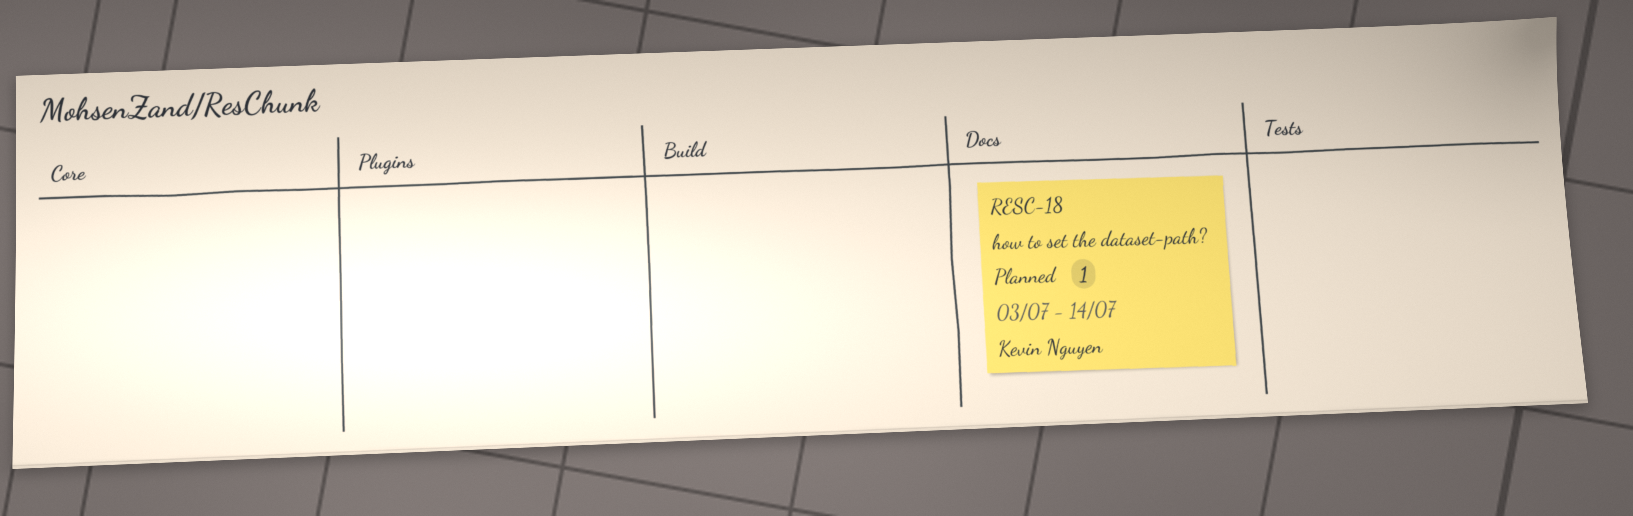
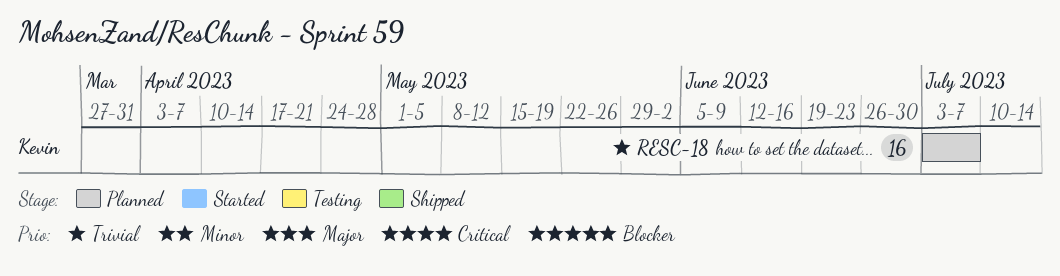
RESC-18, estimate: 1 -> 16
RESC-18, due: Jul 14 -> Jul 7

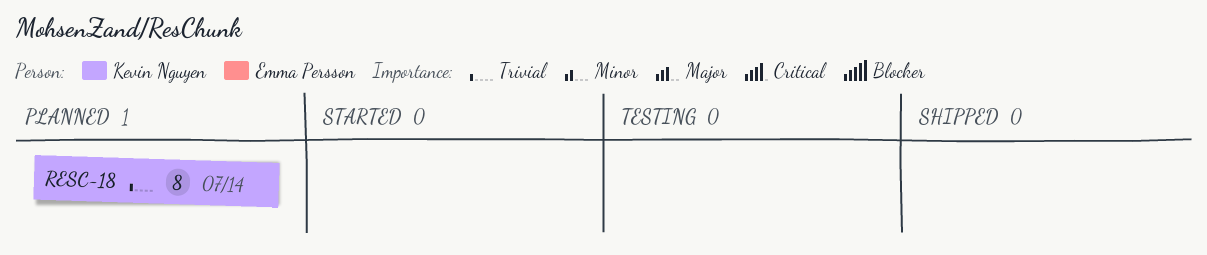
RESC-18, estimate: 16 -> 8
RESC-18, due: Jul 7 -> Jul 14

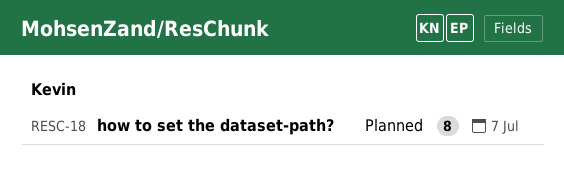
RESC-18, due: Jul 14 -> Jul 7

